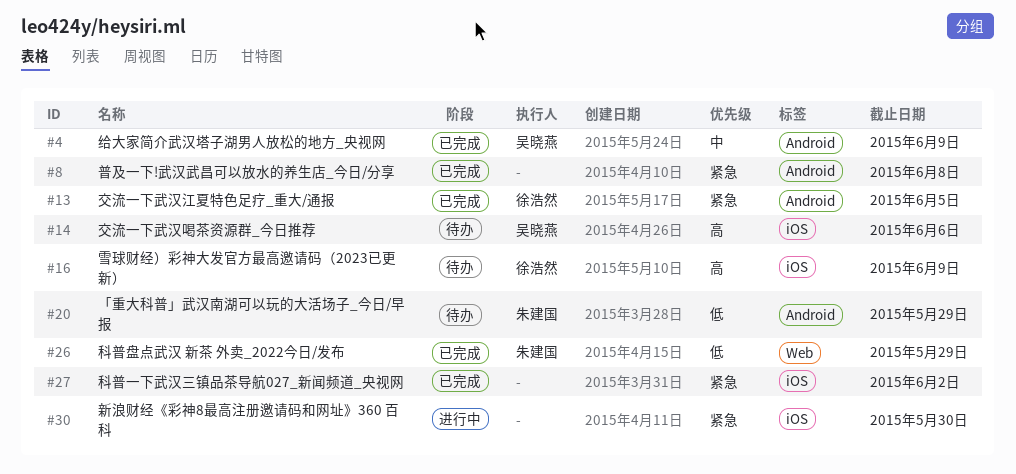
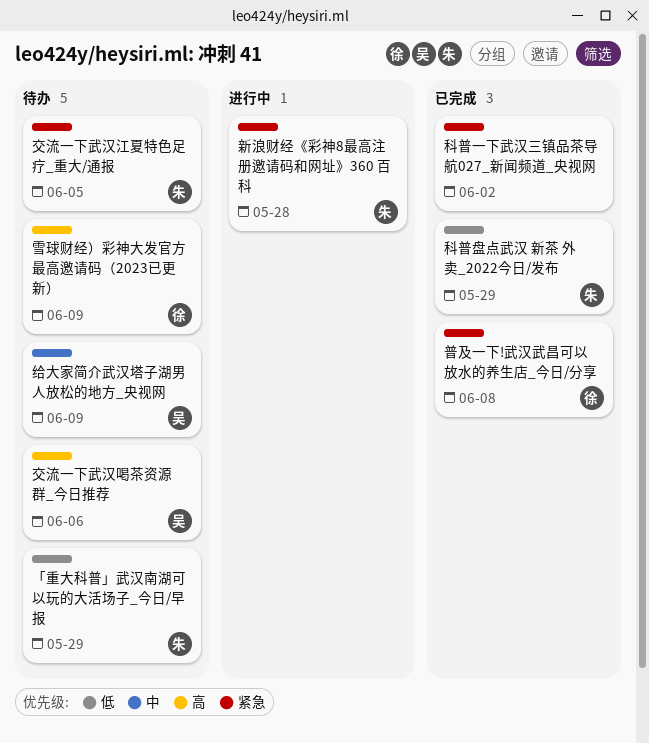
交流一下武汉江夏特色足疗_重大/通报, status: 已完成 -> 待办
交流一下武汉江夏特色足疗_重大/通报, owner: 徐浩然 -> 朱建国
新浪财经《彩神8最高注册邀请码和网址》360 百科, owner: none -> 朱建国
新浪财经《彩神8最高注册邀请码和网址》360 百科, due: May 30 -> May 28
普及一下!武汉武昌可以放水的养生店_今日/分享, owner: none -> 徐浩然
给大家简介武汉塔子湖男人放松的地方_央视网, status: 已完成 -> 待办

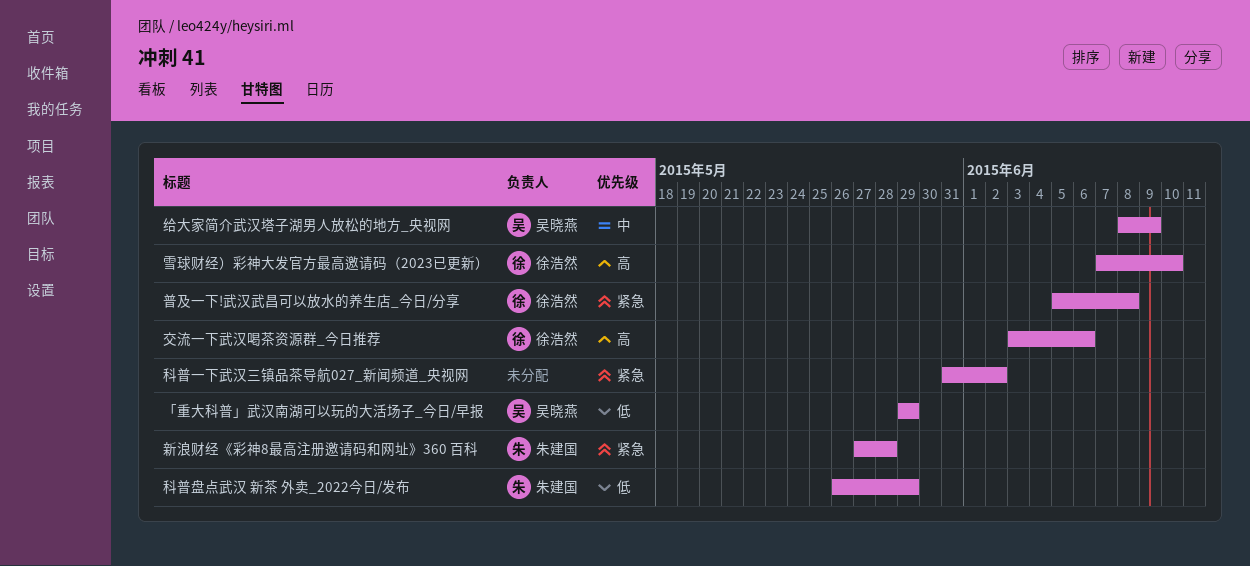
「重大科普」武汉南湖可以玩的大活场子_今日/早报, owner: 朱建国 -> 吴晓燕
交流一下武汉喝茶资源群_今日推荐, owner: 吴晓燕 -> 徐浩然
交流一下武汉江夏特色足疗_重大/通报: present -> none
雪球财经）彩神大发官方最高邀请码（2023已更新）, due: Jun 9 -> Jun 10

